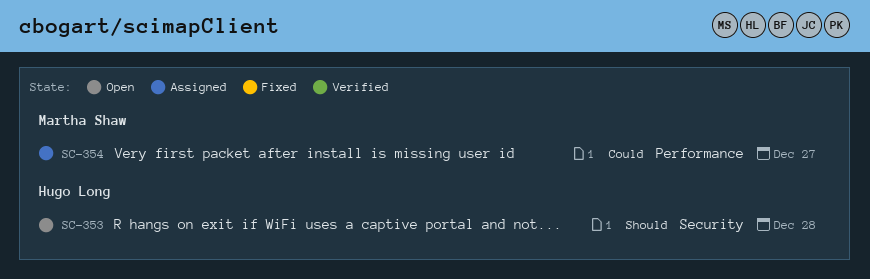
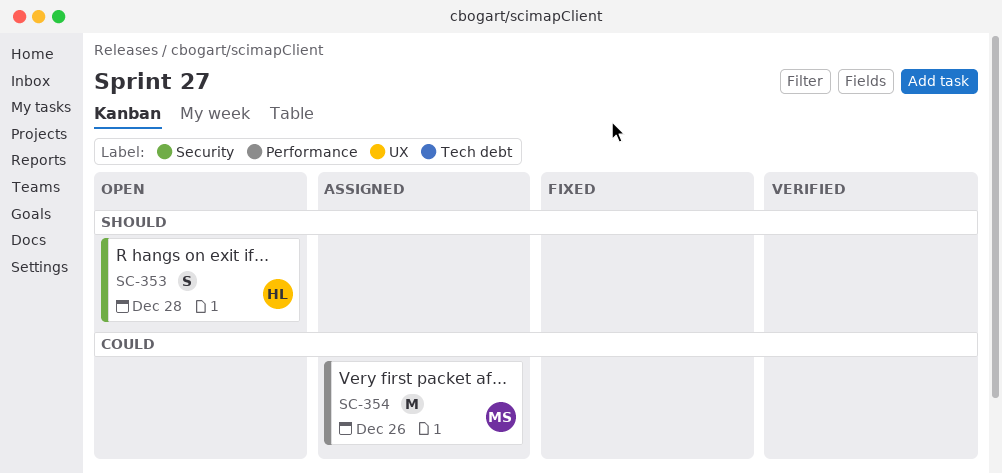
SC-354, due: Dec 27 -> Dec 26

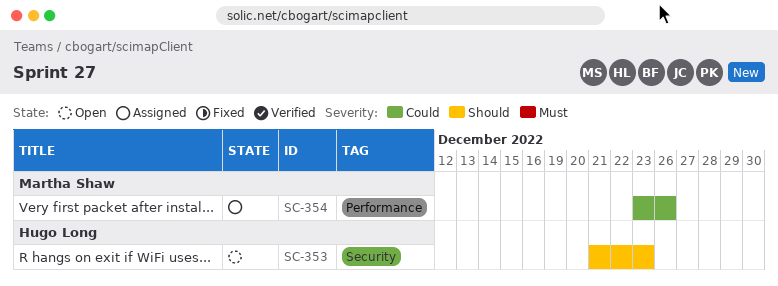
SC-353, due: Dec 28 -> Dec 23

